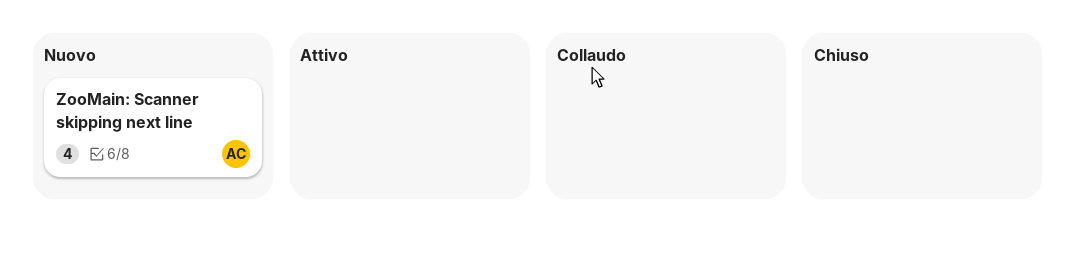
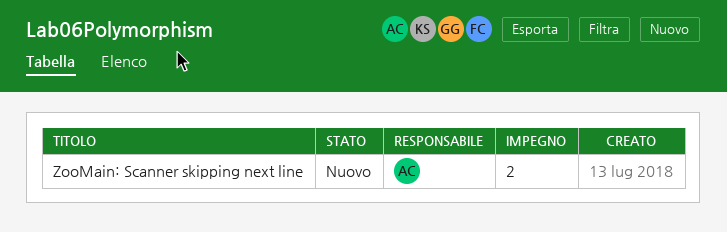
ZooMain: Scanner skipping next line, estimate: 4 -> 2

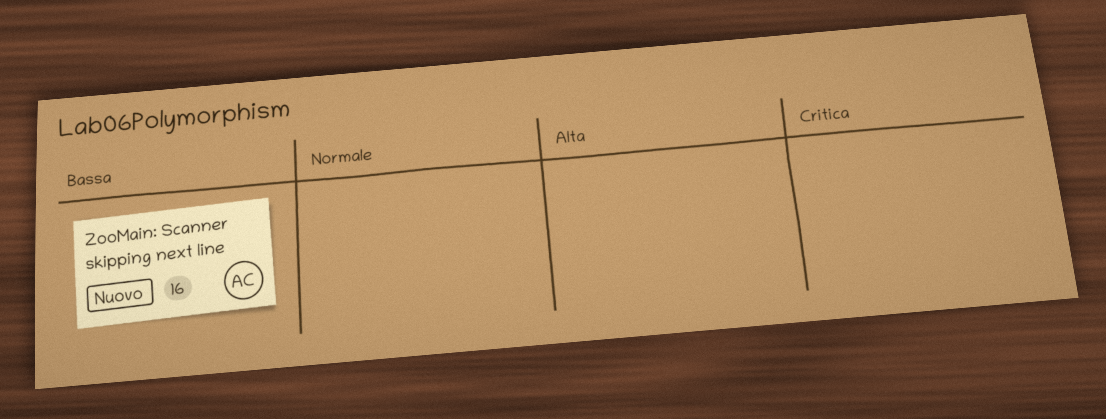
ZooMain: Scanner skipping next line, estimate: 2 -> 16

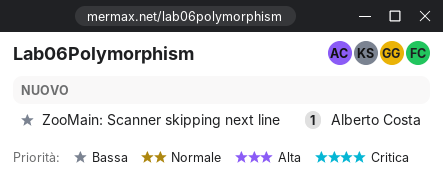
ZooMain: Scanner skipping next line, estimate: 16 -> 1

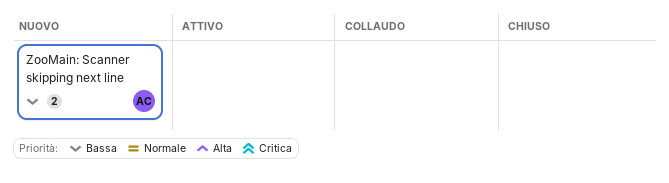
ZooMain: Scanner skipping next line, estimate: 1 -> 2

